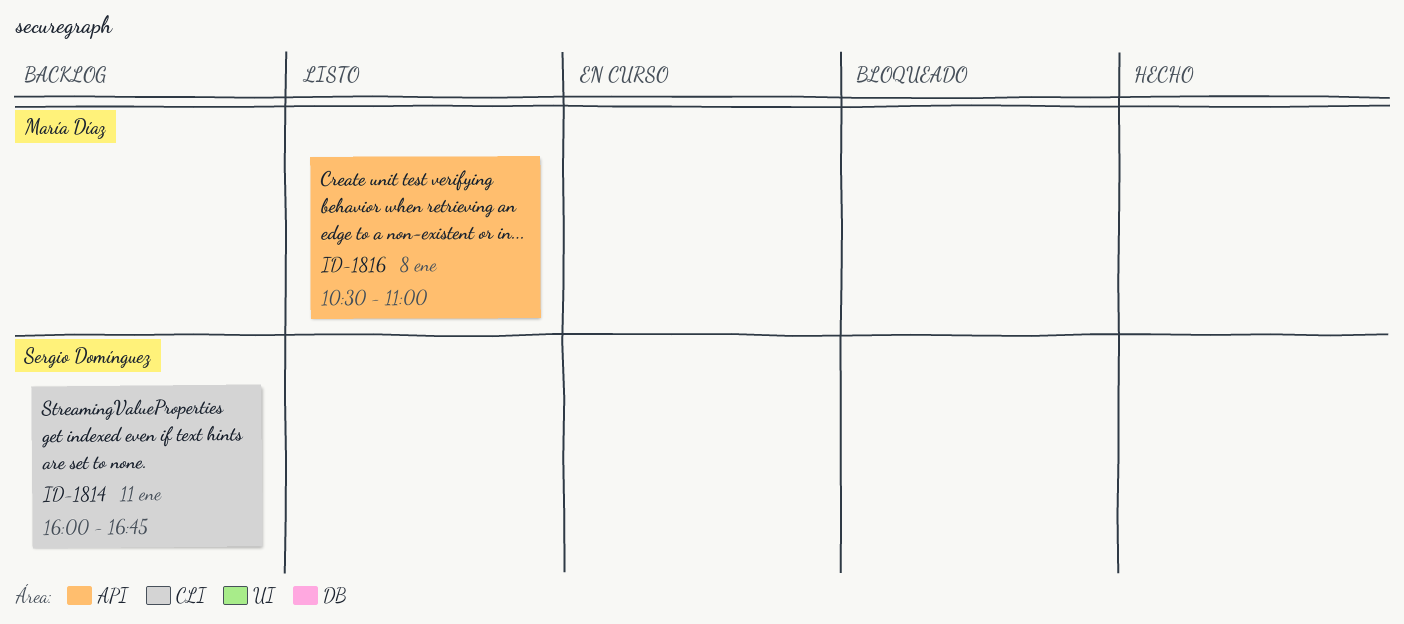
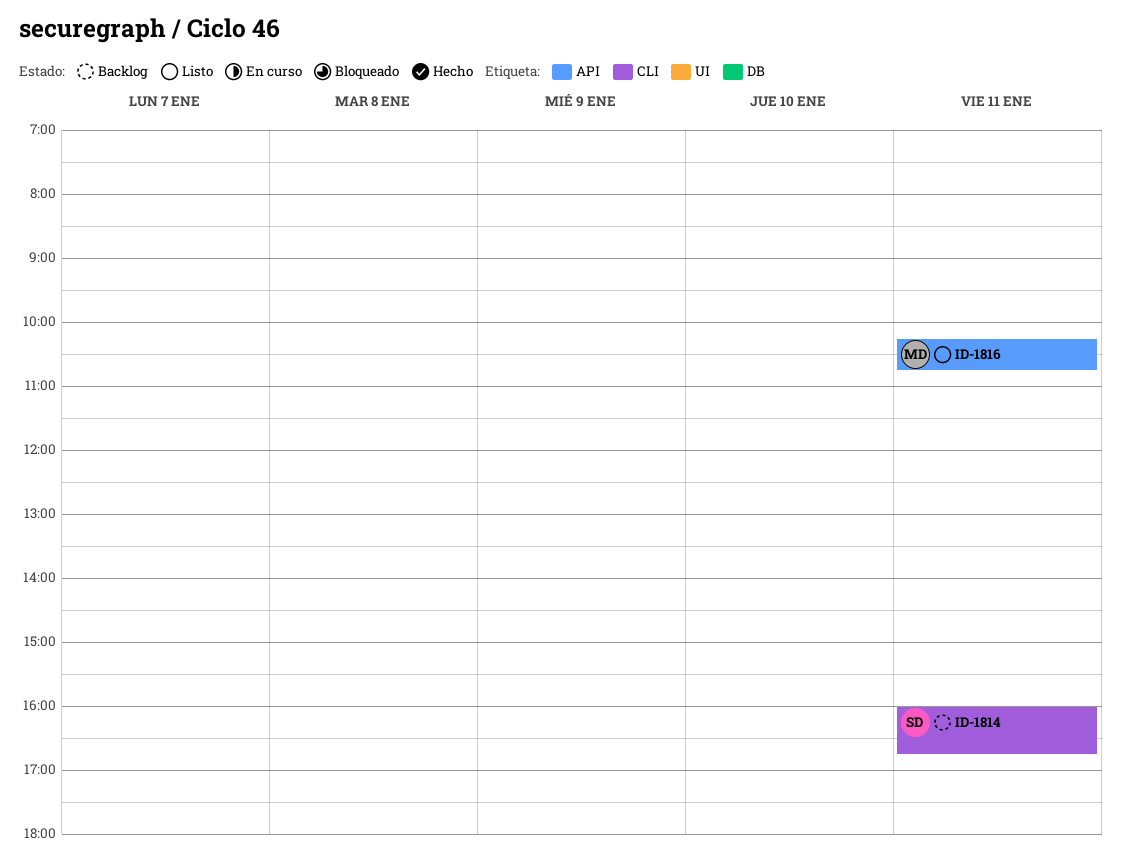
ID-1816, day: Jan 8 -> Jan 11
ID-1816, begins: 10:30 -> 10:15
ID-1816, ends: 11:00 -> 10:45

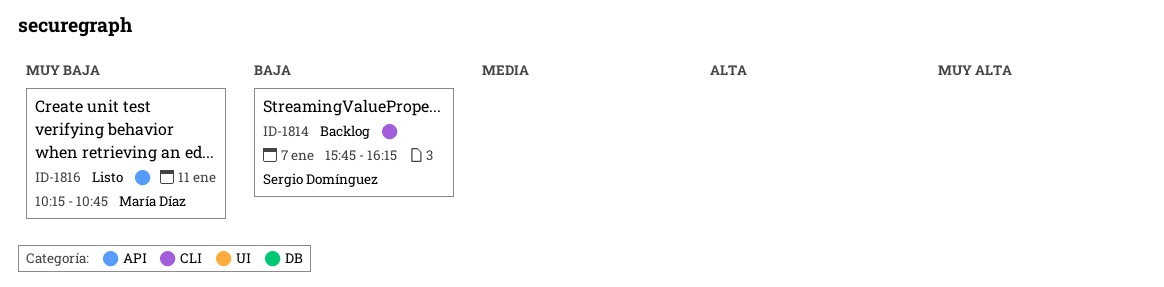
ID-1814, day: Jan 11 -> Jan 7
ID-1814, begins: 16:00 -> 15:45
ID-1814, ends: 16:45 -> 16:15

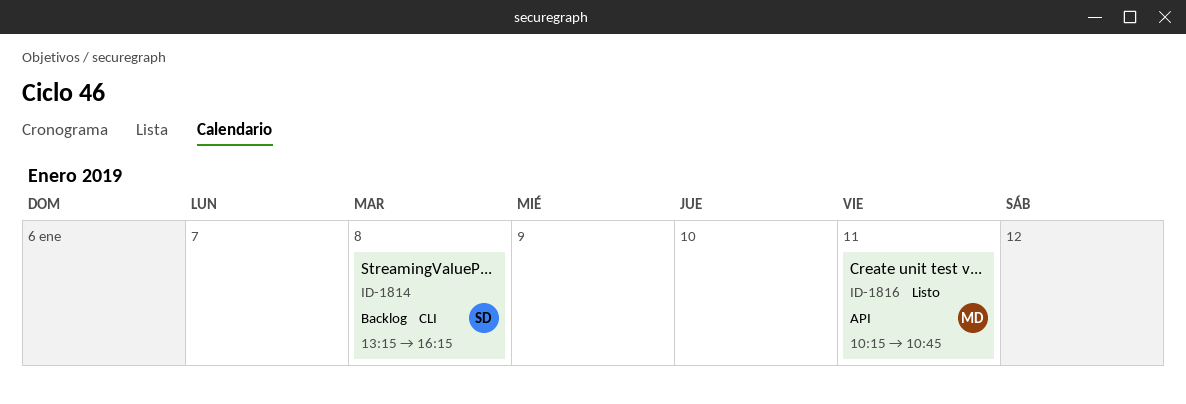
ID-1814, day: Jan 7 -> Jan 8
ID-1814, begins: 15:45 -> 13:15

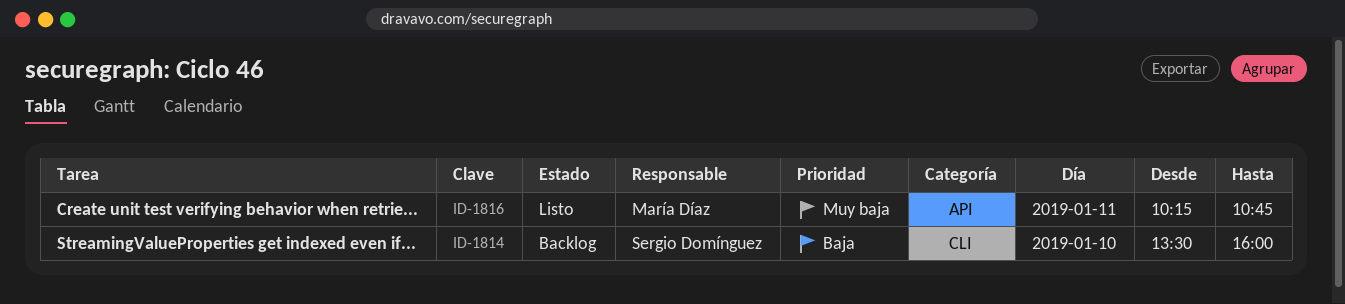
ID-1814, day: Jan 8 -> Jan 10
ID-1814, begins: 13:15 -> 13:30
ID-1814, ends: 16:15 -> 16:00

